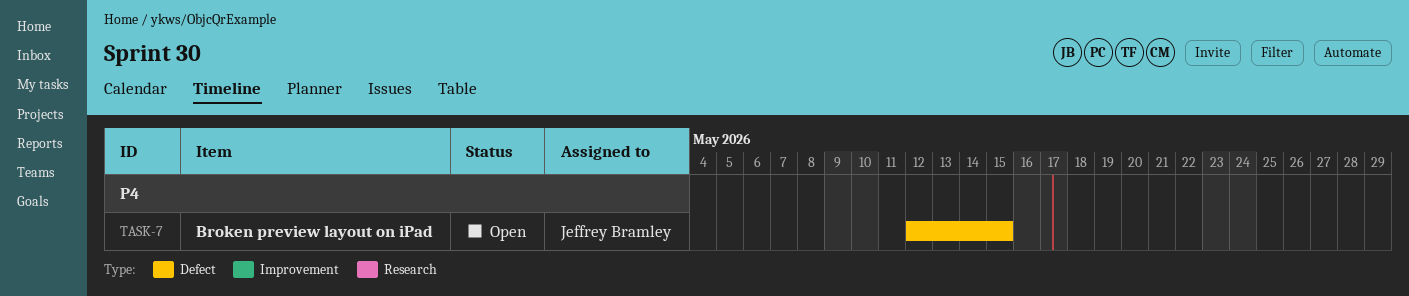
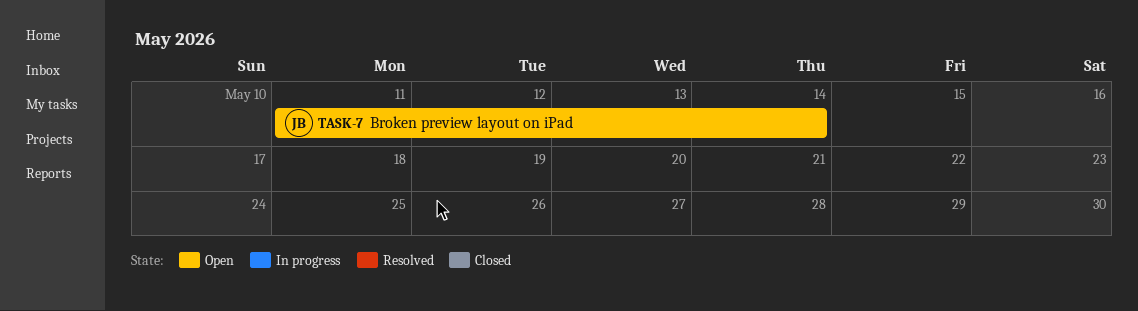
TASK-7, start: May 12 -> May 11
TASK-7, due: May 15 -> May 14

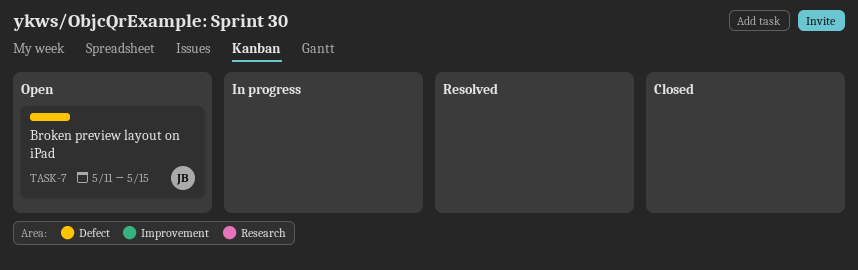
TASK-7, due: May 14 -> May 15

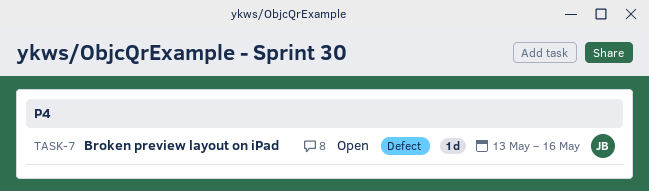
TASK-7, start: May 11 -> May 13
TASK-7, due: May 15 -> May 16

